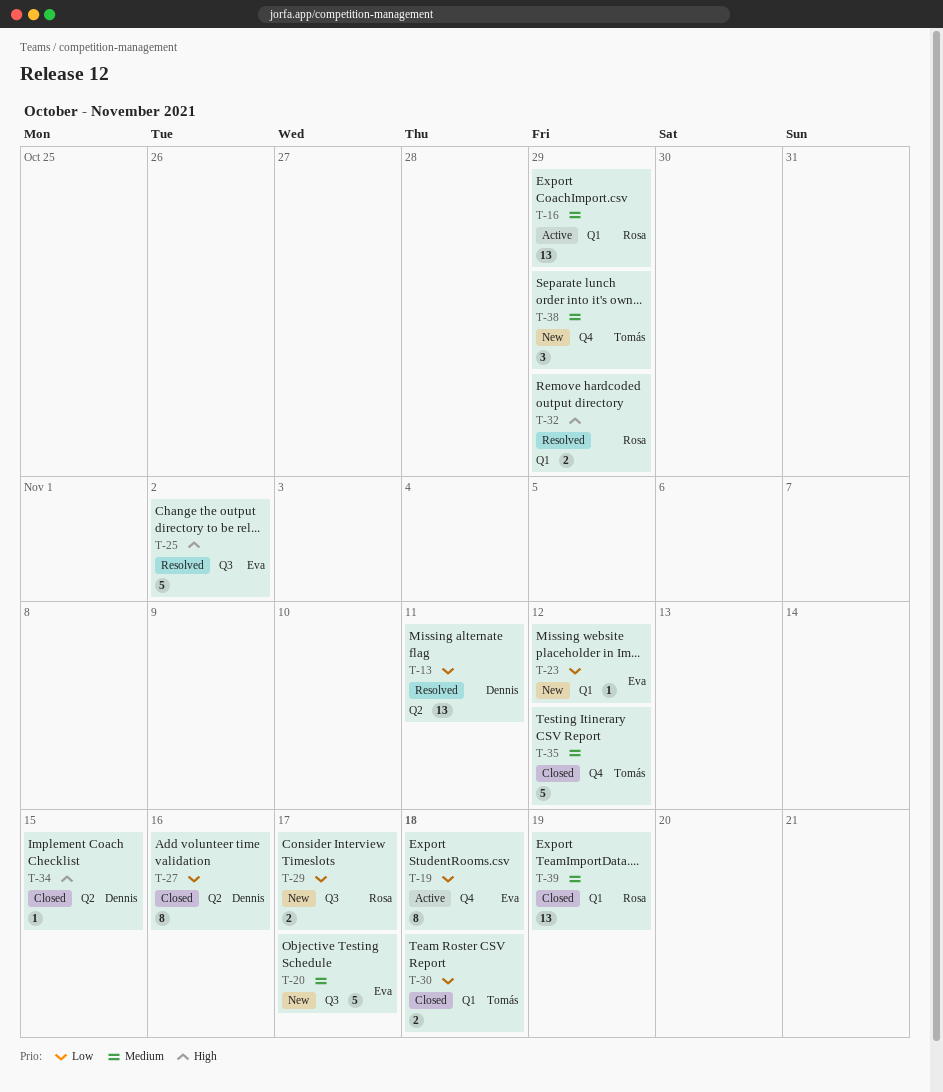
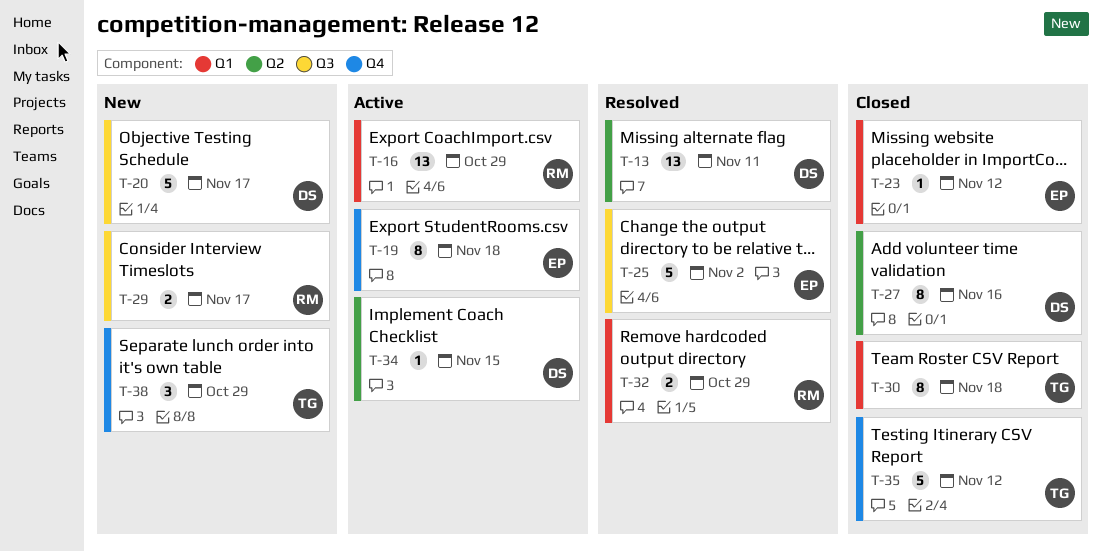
T-20, owner: Eva -> Dennis
T-23, status: New -> Closed
T-30, estimate: 2 -> 8
T-34, status: Closed -> Active
T-39: present -> none

